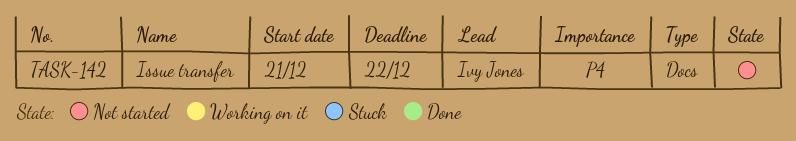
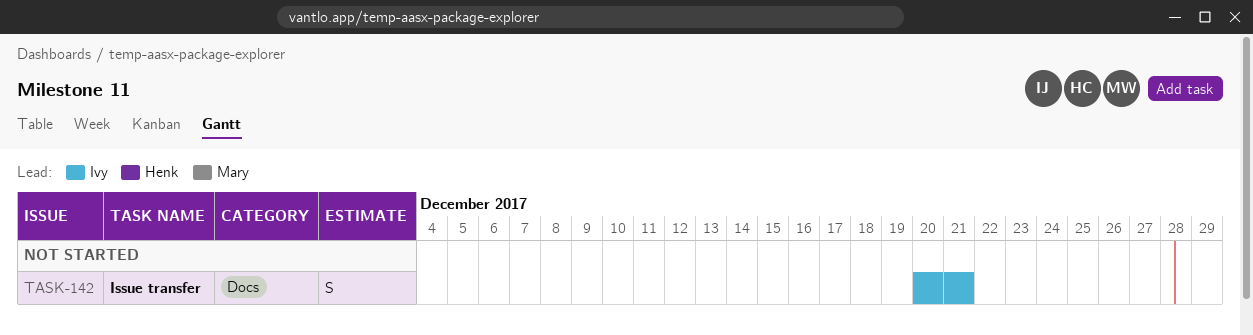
TASK-142, start: Dec 21 -> Dec 20
TASK-142, due: Dec 22 -> Dec 21

